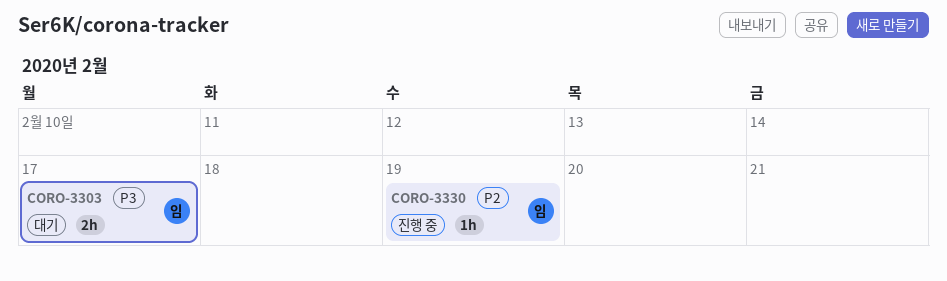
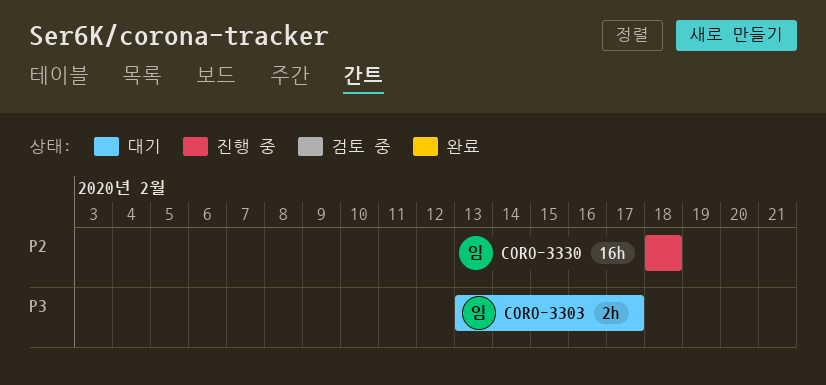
CORO-3330, estimate: 1h -> 16h
CORO-3330, due: Feb 19 -> Feb 18

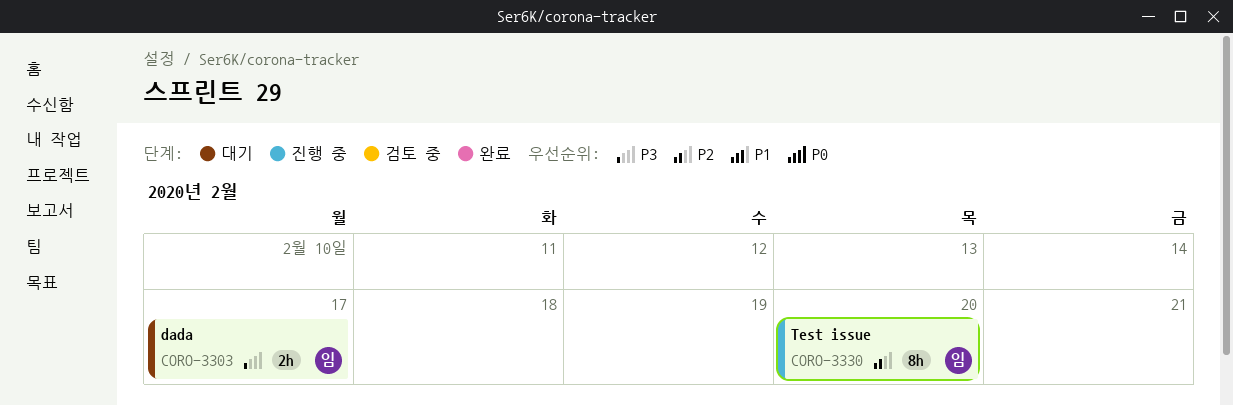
CORO-3330, estimate: 16h -> 8h
CORO-3330, due: Feb 18 -> Feb 20

